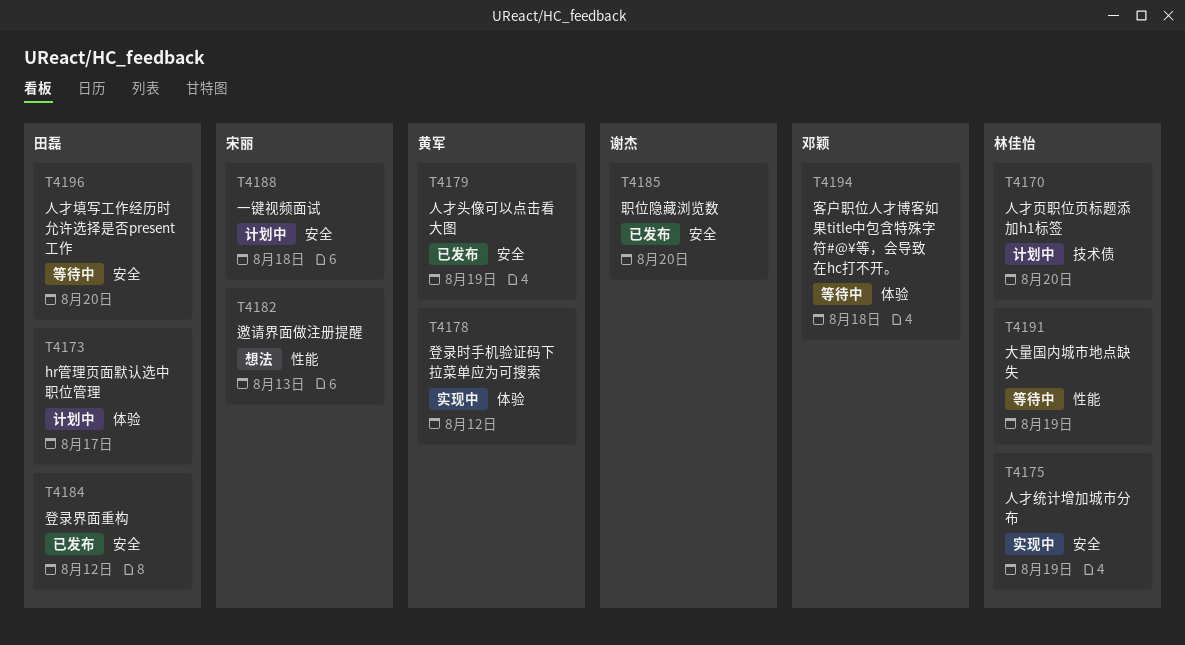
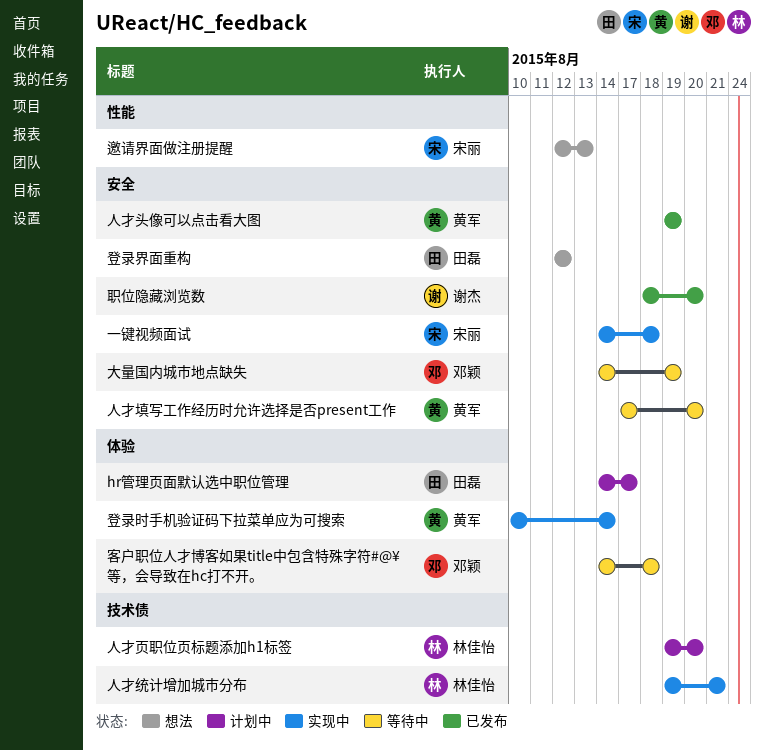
一键视频面试, status: 计划中 -> 实现中
人才填写工作经历时允许选择是否present工作, owner: 田磊 -> 黄军
人才统计增加城市分布, label: 安全 -> 技术债
人才统计增加城市分布, due: Aug 19 -> Aug 21
大量国内城市地点缺失, owner: 林佳怡 -> 邓颖
大量国内城市地点缺失, label: 性能 -> 安全
登录时手机验证码下拉菜单应为可搜索, due: Aug 12 -> Aug 14
登录界面重构, status: 已发布 -> 想法

